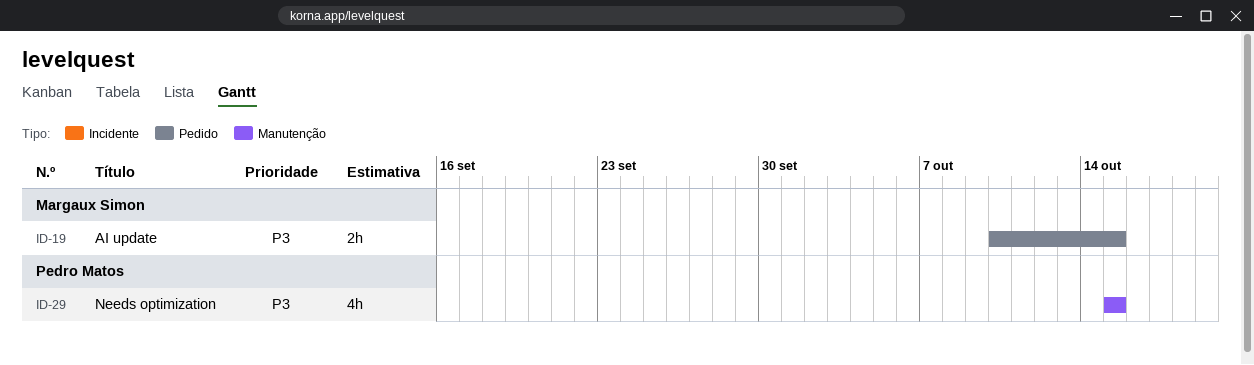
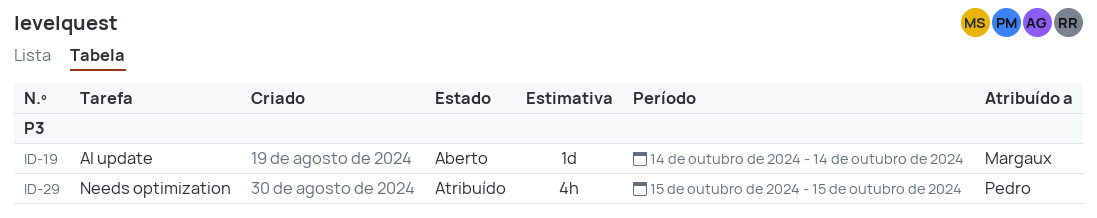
ID-19, estimate: 2h -> 1d
ID-19, start: Oct 10 -> Oct 14
ID-19, due: Oct 15 -> Oct 14

